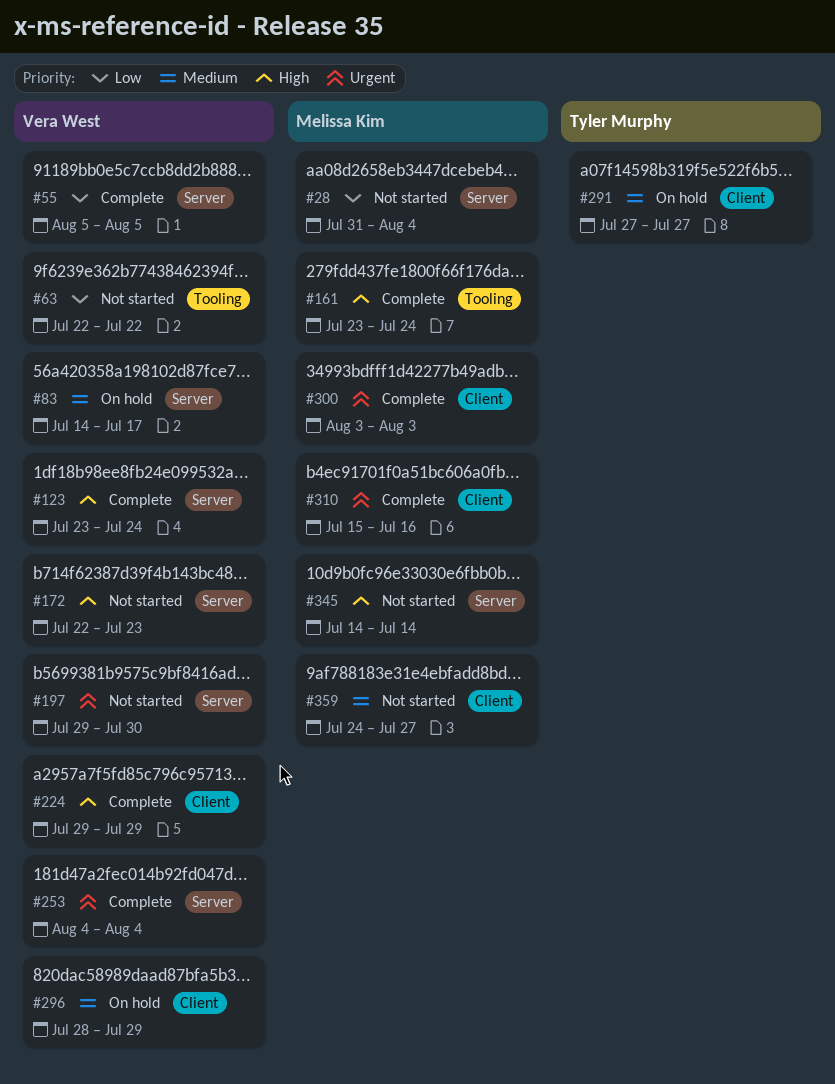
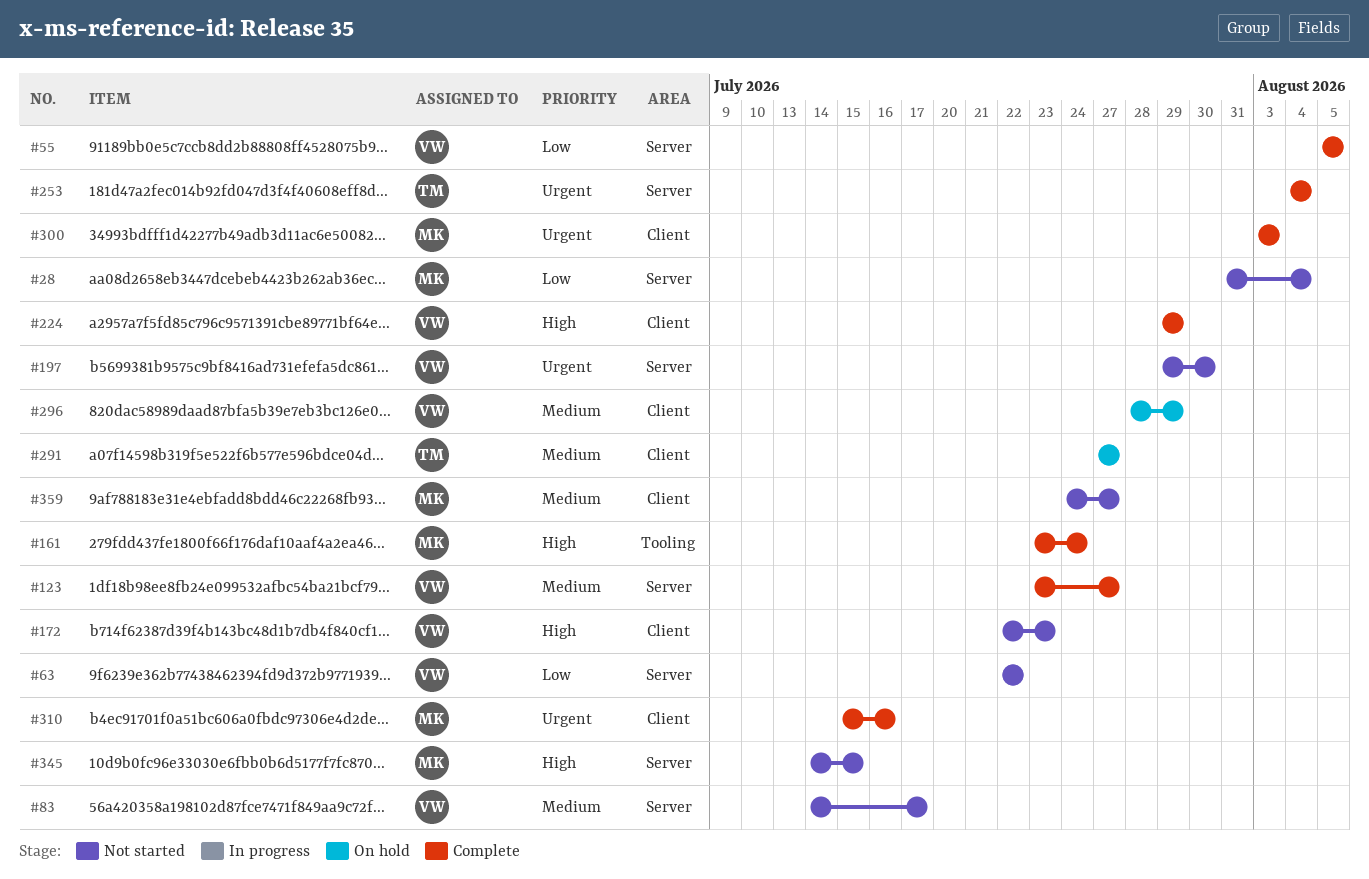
#63, label: Tooling -> Server
#83, status: On hold -> Not started
#123, priority: High -> Medium
#123, due: Jul 24 -> Jul 27
#172, label: Server -> Client
#253, owner: Vera West -> Tyler Murphy
#345, due: Jul 14 -> Jul 15

